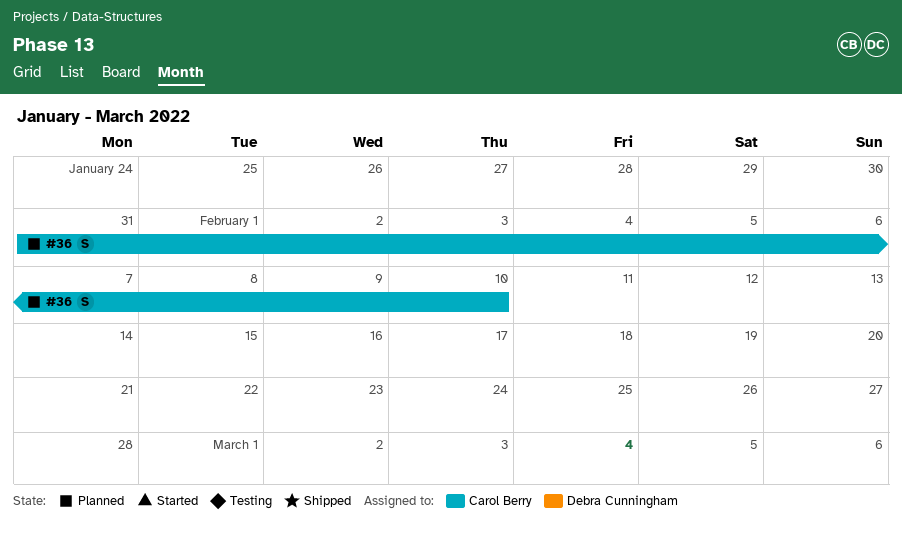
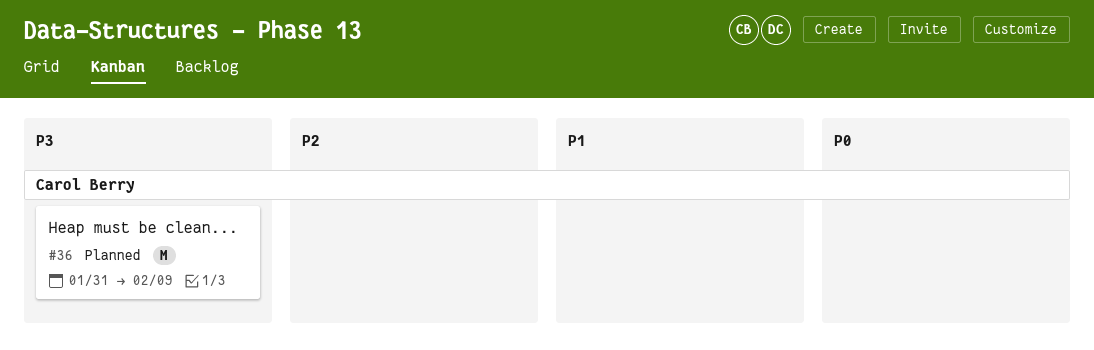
#36, estimate: S -> M
#36, due: Feb 10 -> Feb 9

